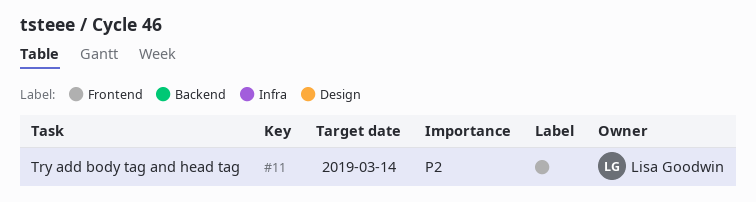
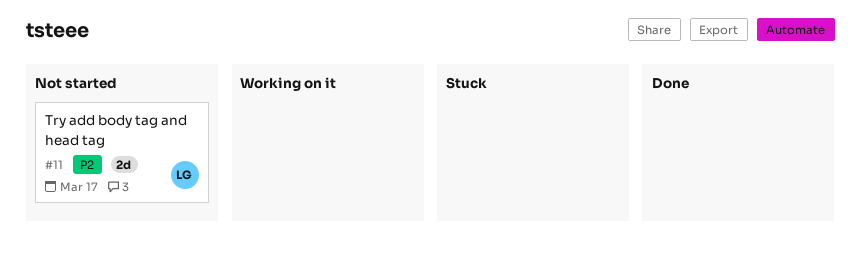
#11, due: Mar 14 -> Mar 17

